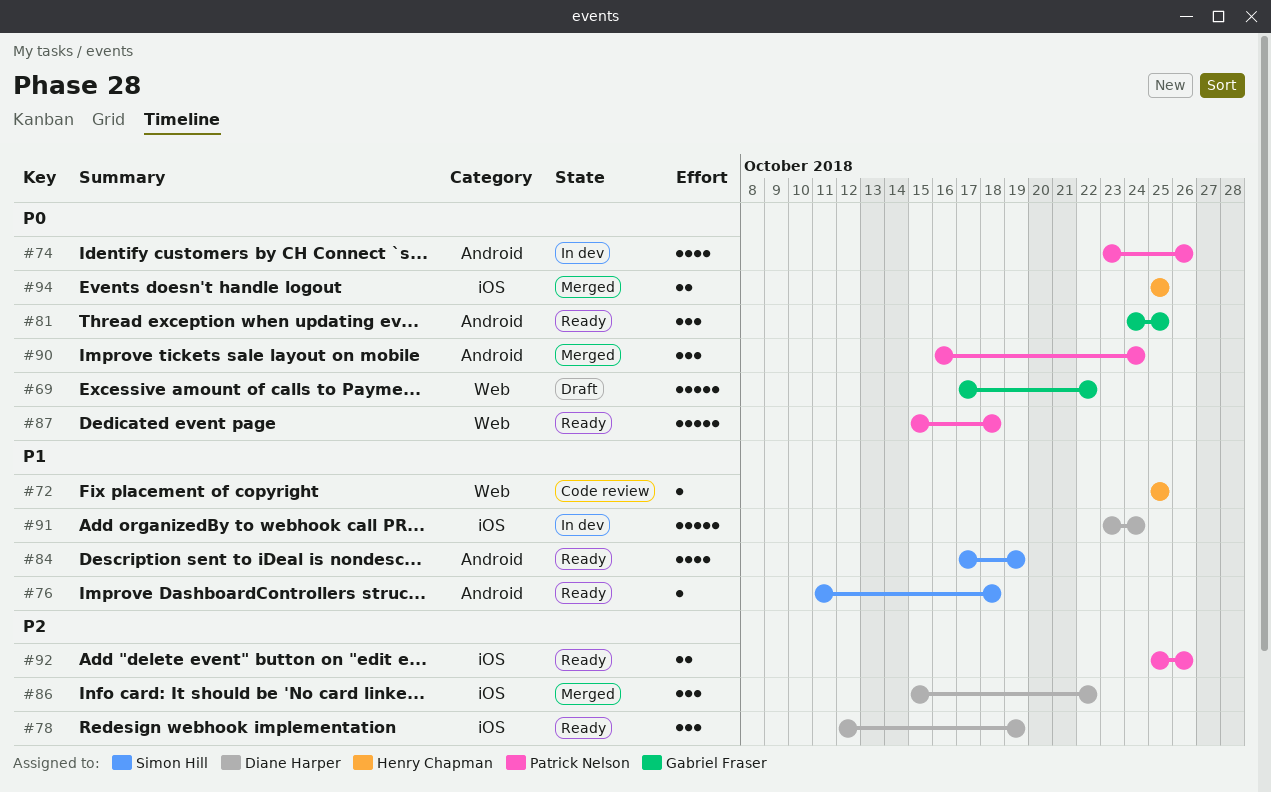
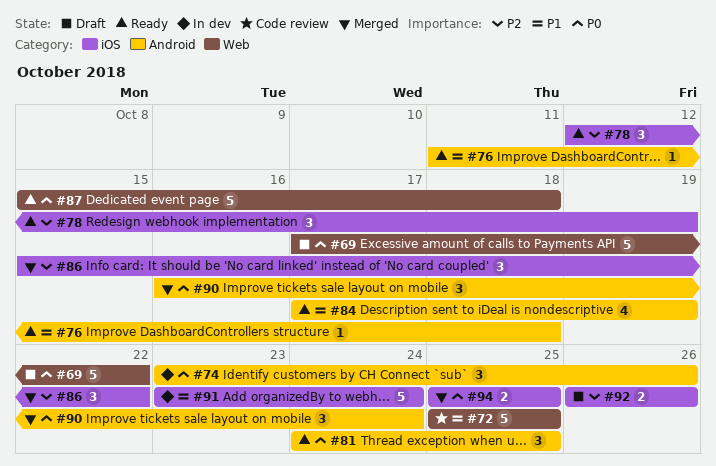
#72, estimate: 1 -> 5
#74, estimate: 4 -> 3
#92, status: Ready -> Draft
#92, start: Oct 25 -> Oct 26

